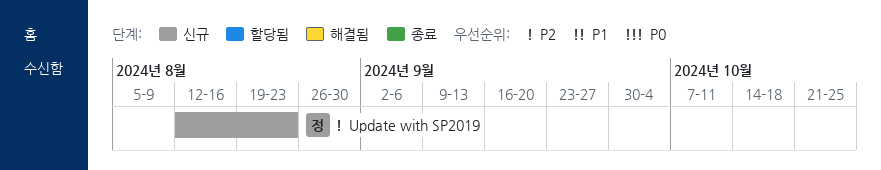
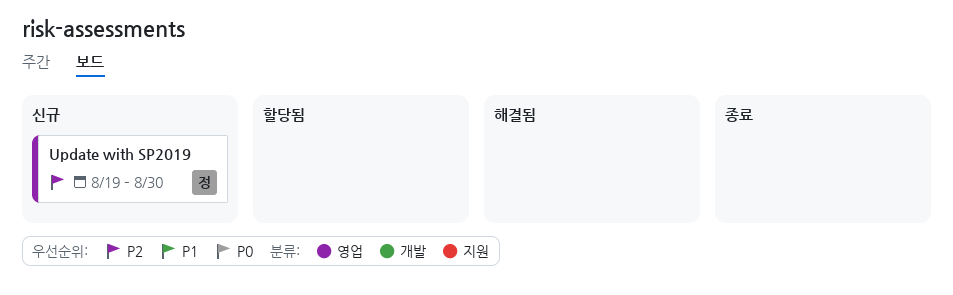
Update with SP2019, start: Aug 12 -> Aug 19
Update with SP2019, due: Aug 23 -> Aug 30

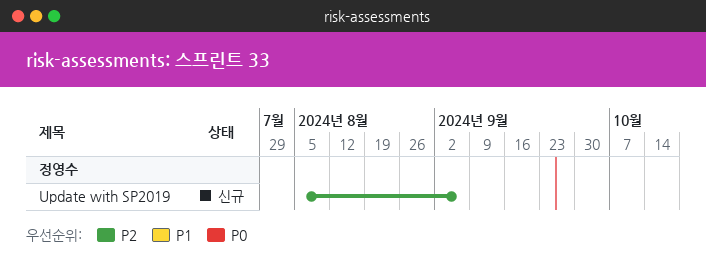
Update with SP2019, start: Aug 19 -> Aug 5
Update with SP2019, due: Aug 30 -> Sep 6

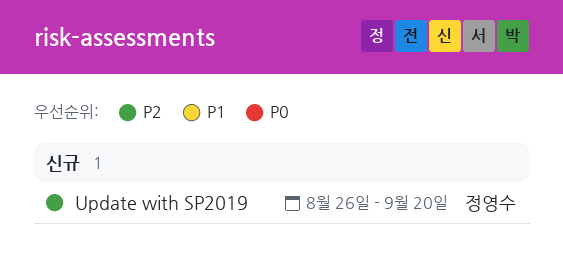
Update with SP2019, start: Aug 5 -> Aug 26
Update with SP2019, due: Sep 6 -> Sep 20

